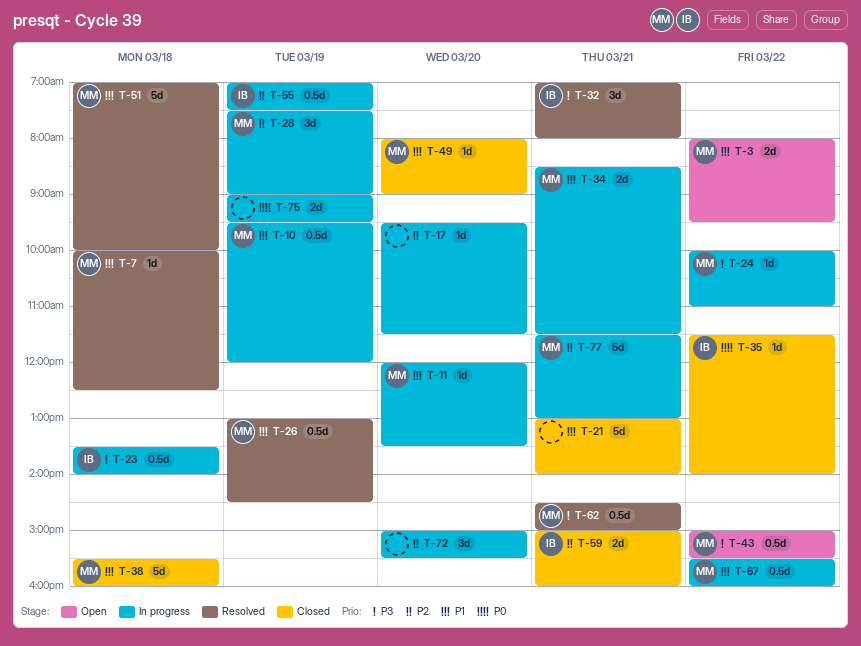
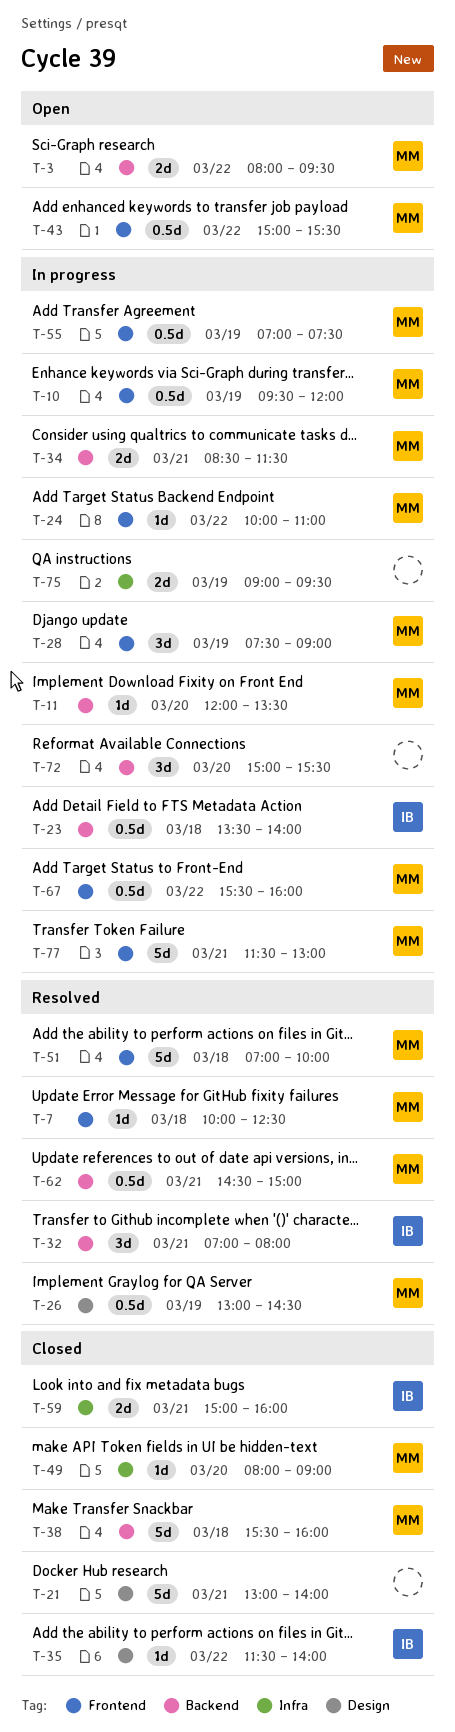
T-17: present -> none
T-55, owner: IB -> MM

